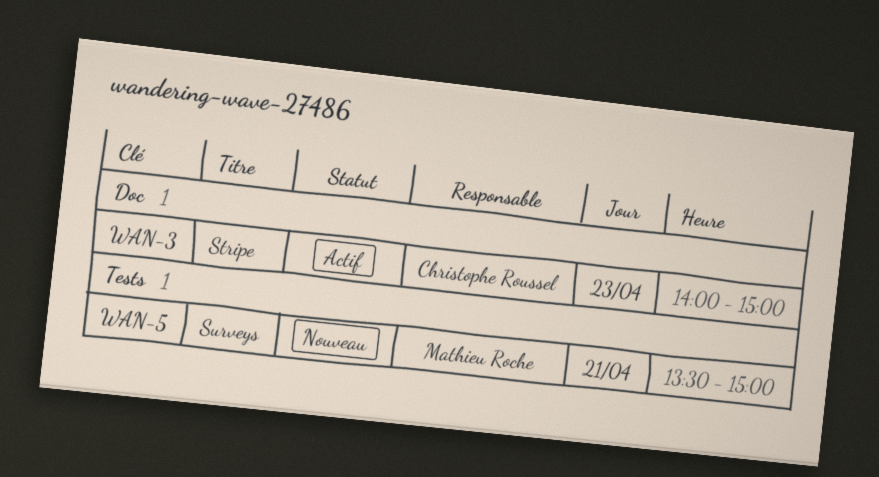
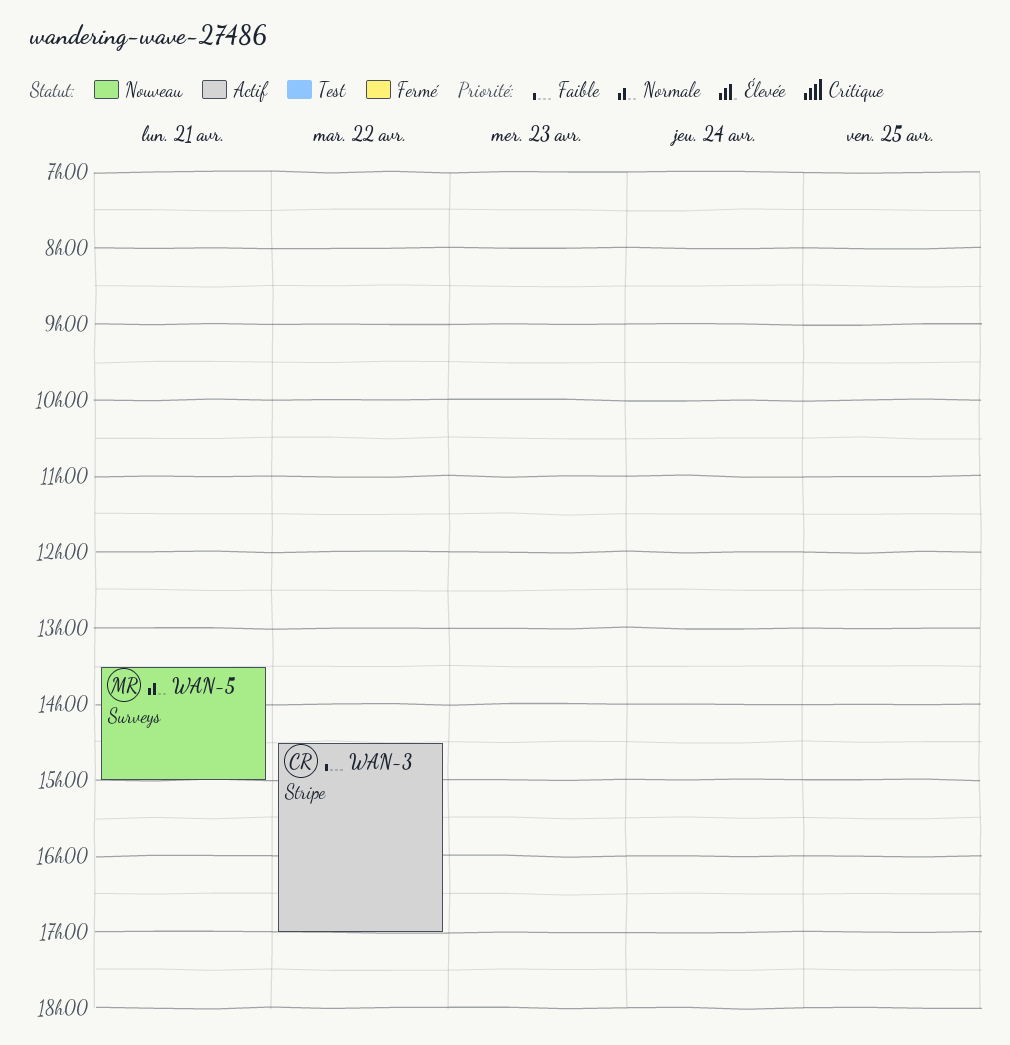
WAN-3, day: Apr 23 -> Apr 22
WAN-3, begins: 14:00 -> 14:30
WAN-3, ends: 15:00 -> 17:00

